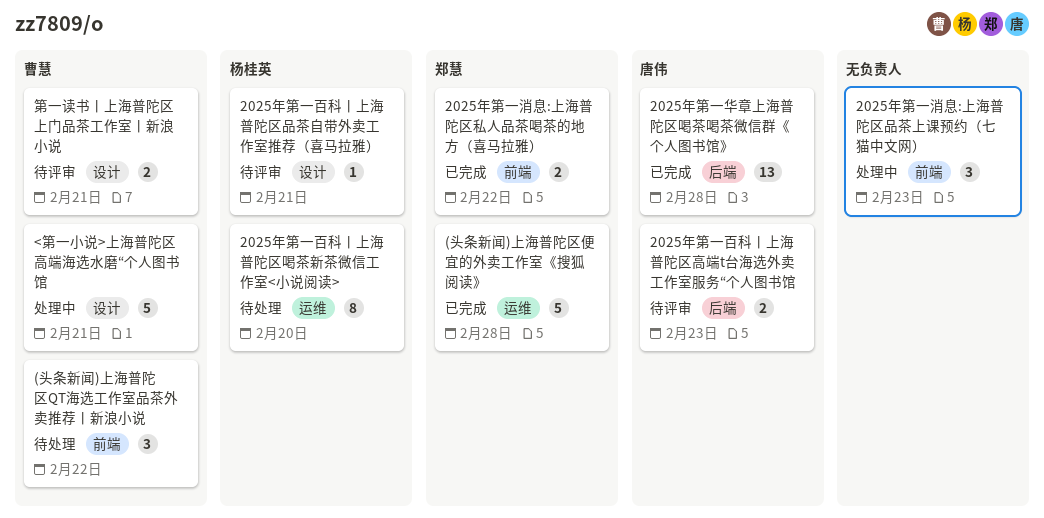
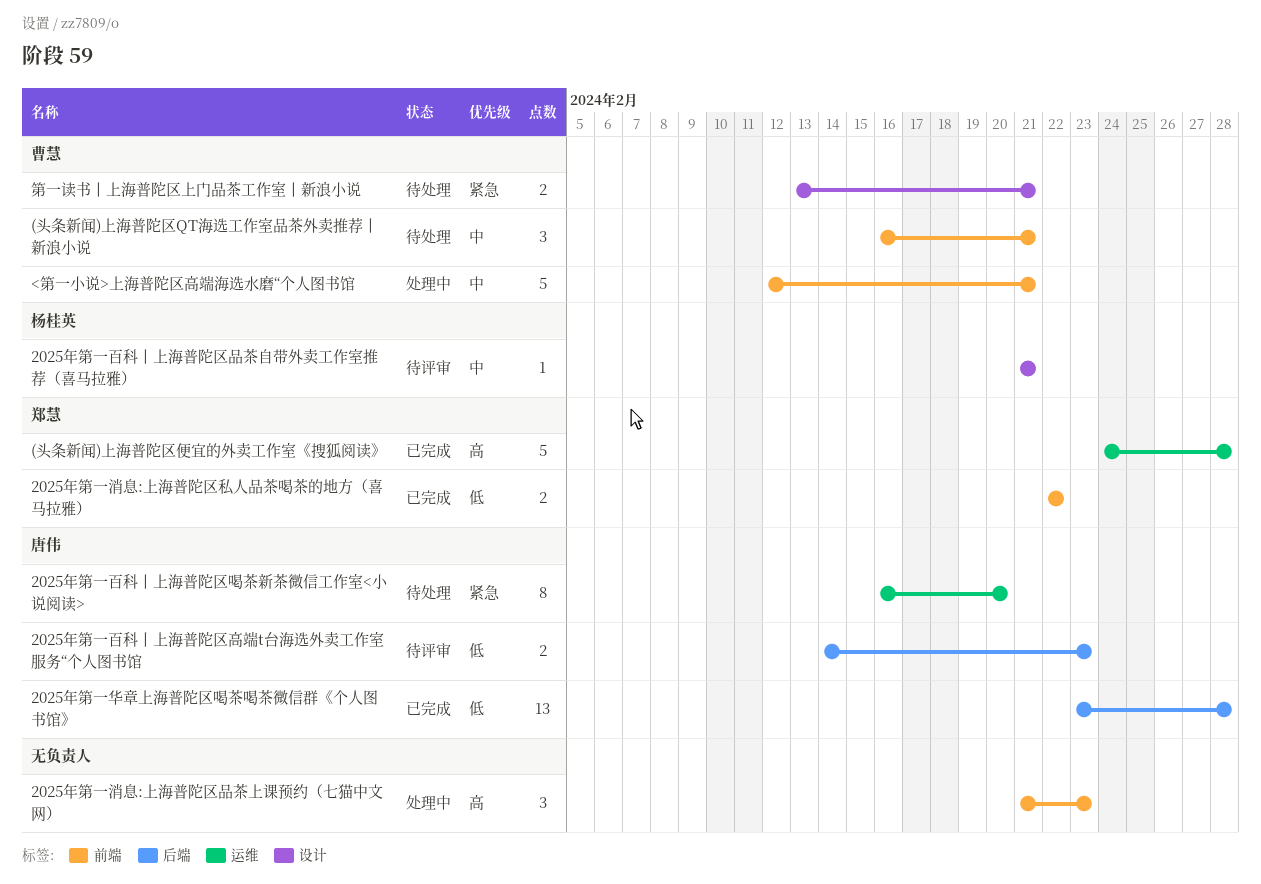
(头条新闻)上海普陀区QT海选工作室品茶外卖推荐丨新浪小说, due: Feb 22 -> Feb 21
2025年第一百科丨上海普陀区喝茶新茶微信工作室<小说阅读>, owner: 杨桂英 -> 唐伟
<第一小说>上海普陀区高端海选水磨“个人图书馆, label: 设计 -> 前端
第一读书丨上海普陀区上门品茶工作室丨新浪小说, status: 待评审 -> 待处理

